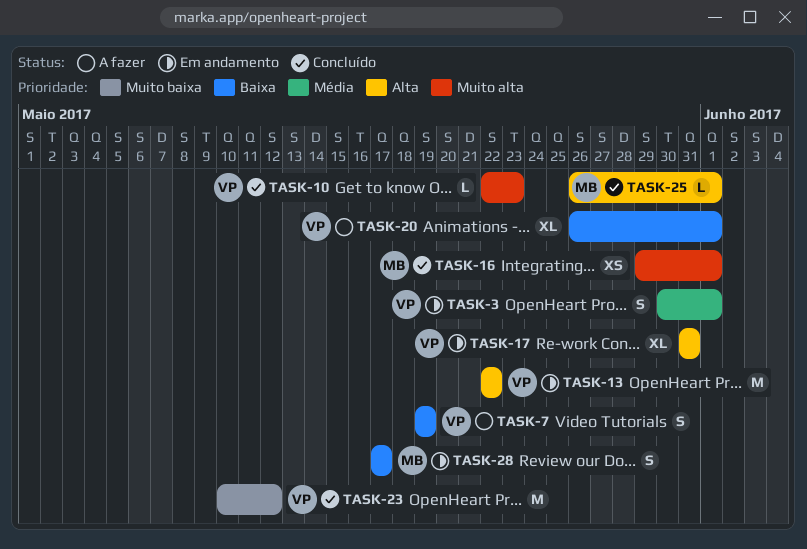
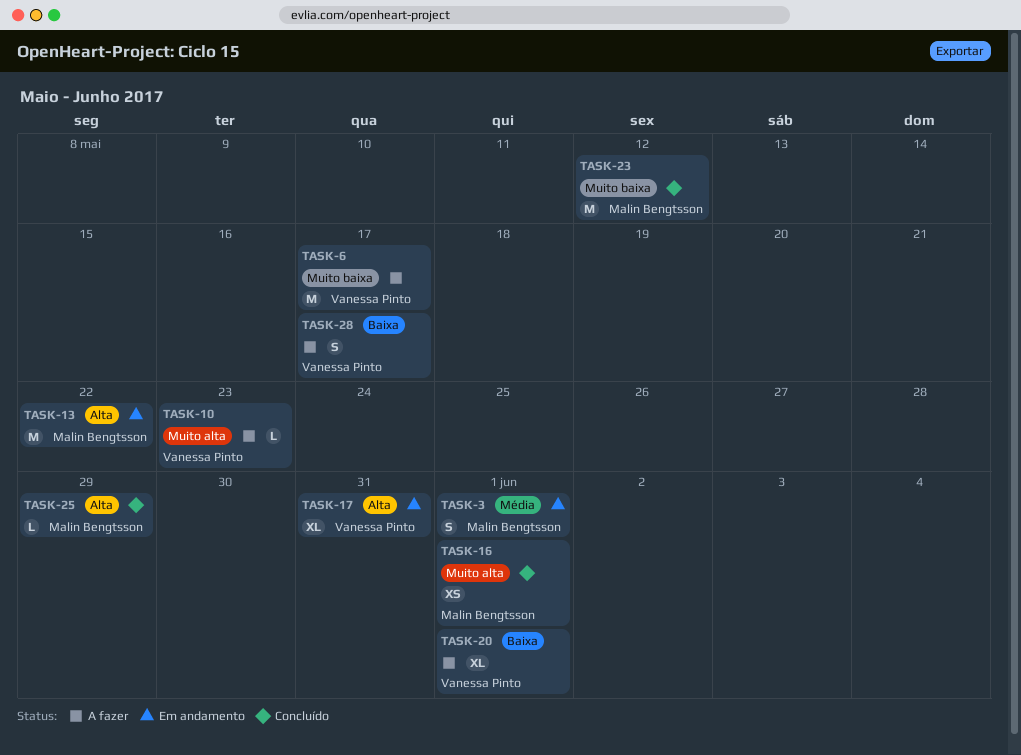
TASK-3, owner: Vanessa Pinto -> Malin Bengtsson
TASK-6: none -> present
TASK-7: present -> none
TASK-10, status: Concluído -> A fazer
TASK-13, owner: Vanessa Pinto -> Malin Bengtsson
TASK-23, owner: Vanessa Pinto -> Malin Bengtsson
TASK-25, due: Jun 1 -> May 29
TASK-28, status: Em andamento -> A fazer
TASK-28, owner: Malin Bengtsson -> Vanessa Pinto

